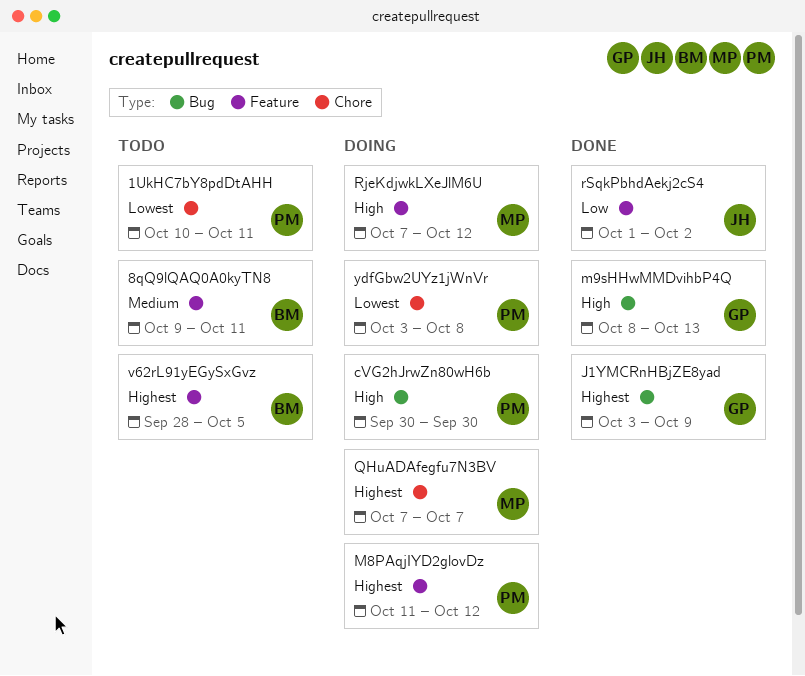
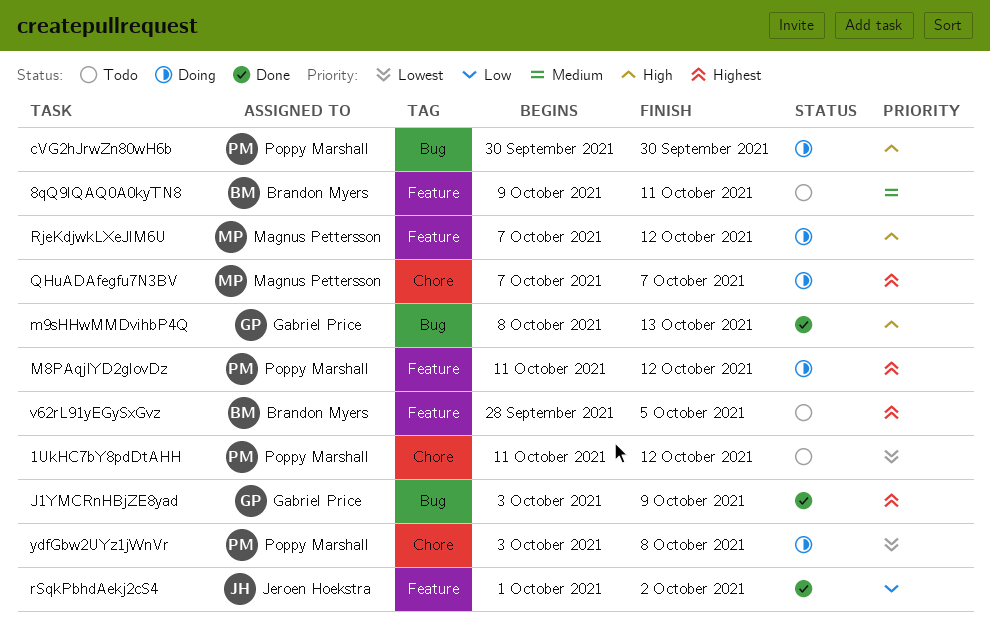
1UkHC7bY8pdDtAHH, start: Oct 10 -> Oct 11
1UkHC7bY8pdDtAHH, due: Oct 11 -> Oct 12

